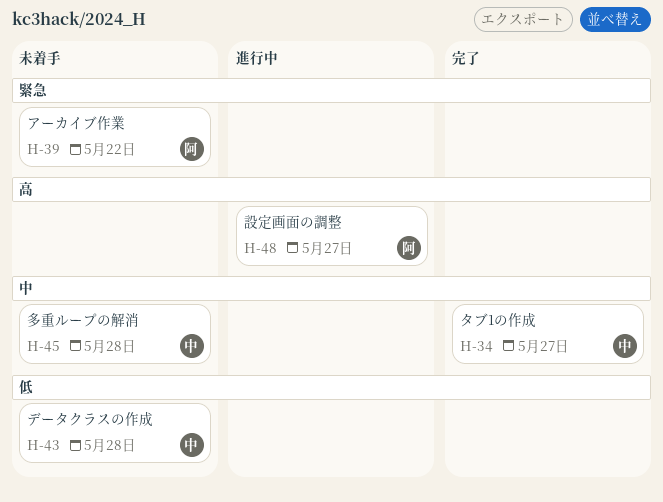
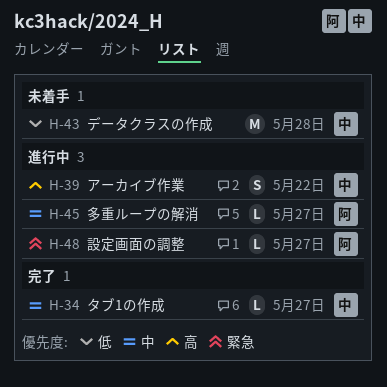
H-39, status: 未着手 -> 進行中
H-39, owner: 阿 -> 中
H-39, priority: 緊急 -> 高
H-45, status: 未着手 -> 進行中
H-45, owner: 中 -> 阿
H-45, due: May 28 -> May 27
H-48, priority: 高 -> 緊急

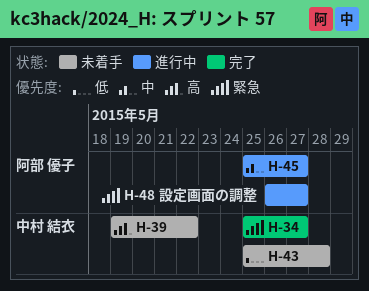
H-34, priority: 中 -> 緊急
H-39, status: 進行中 -> 未着手

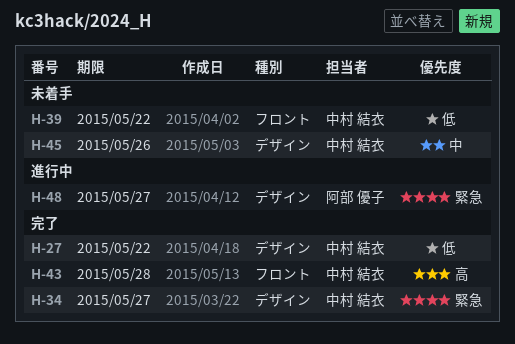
H-27: none -> present
H-39, priority: 高 -> 低
H-43, status: 未着手 -> 完了
H-43, priority: 低 -> 高
H-45, status: 進行中 -> 未着手
H-45, owner: 阿部 優子 -> 中村 結衣
H-45, due: May 27 -> May 26

